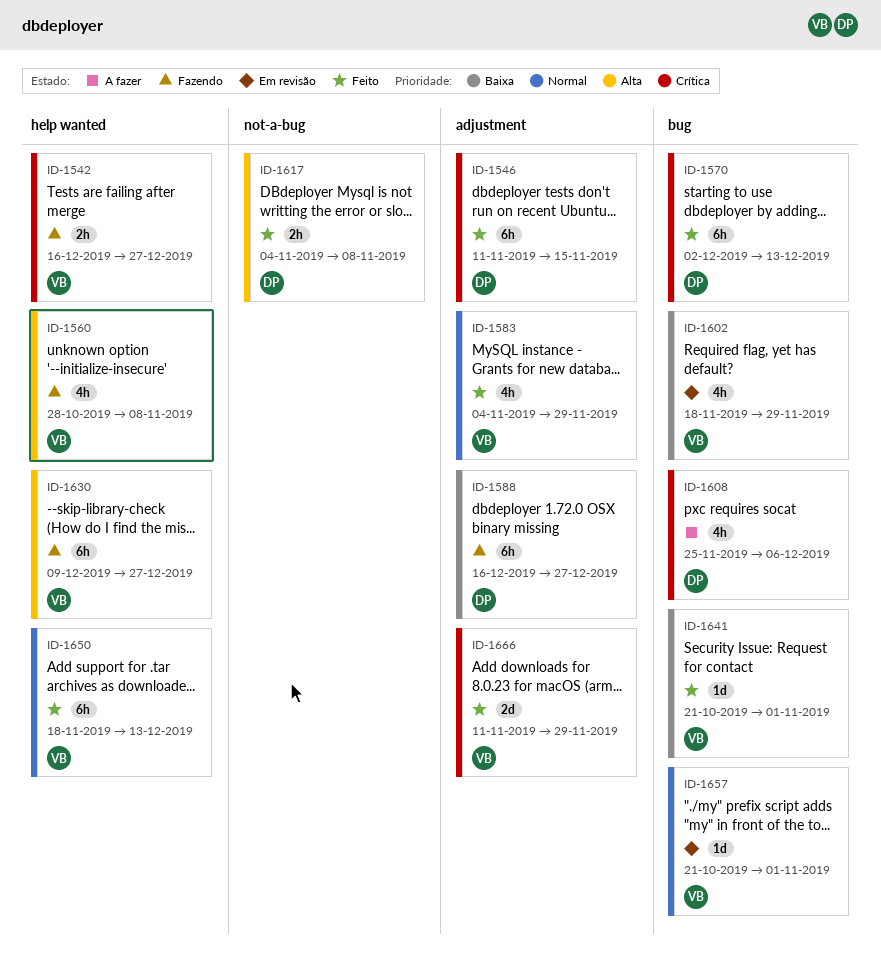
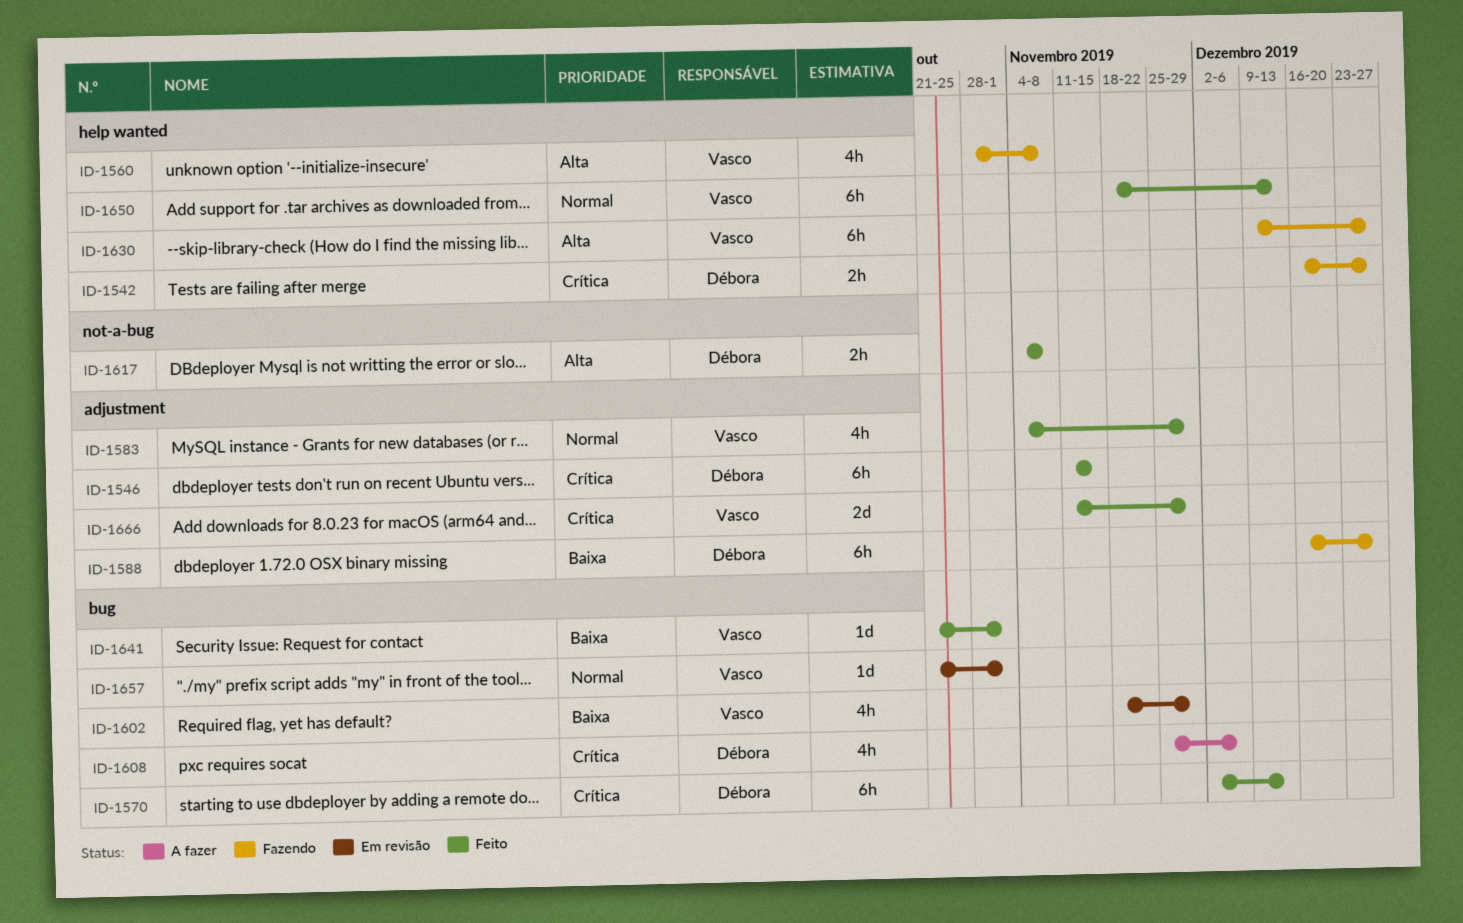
ID-1542, owner: Vasco -> Débora

